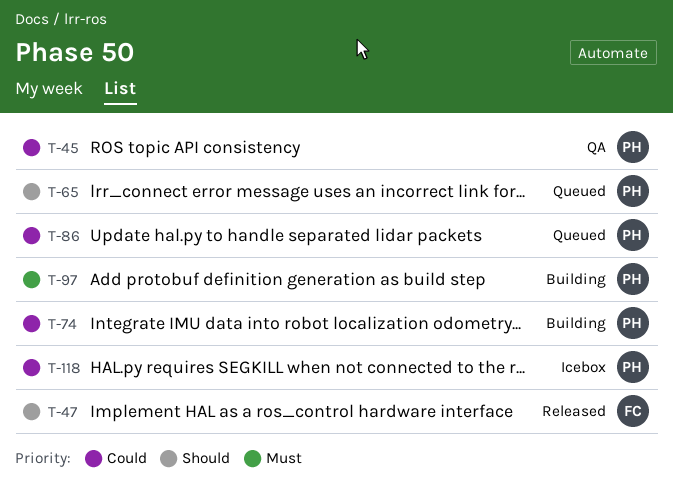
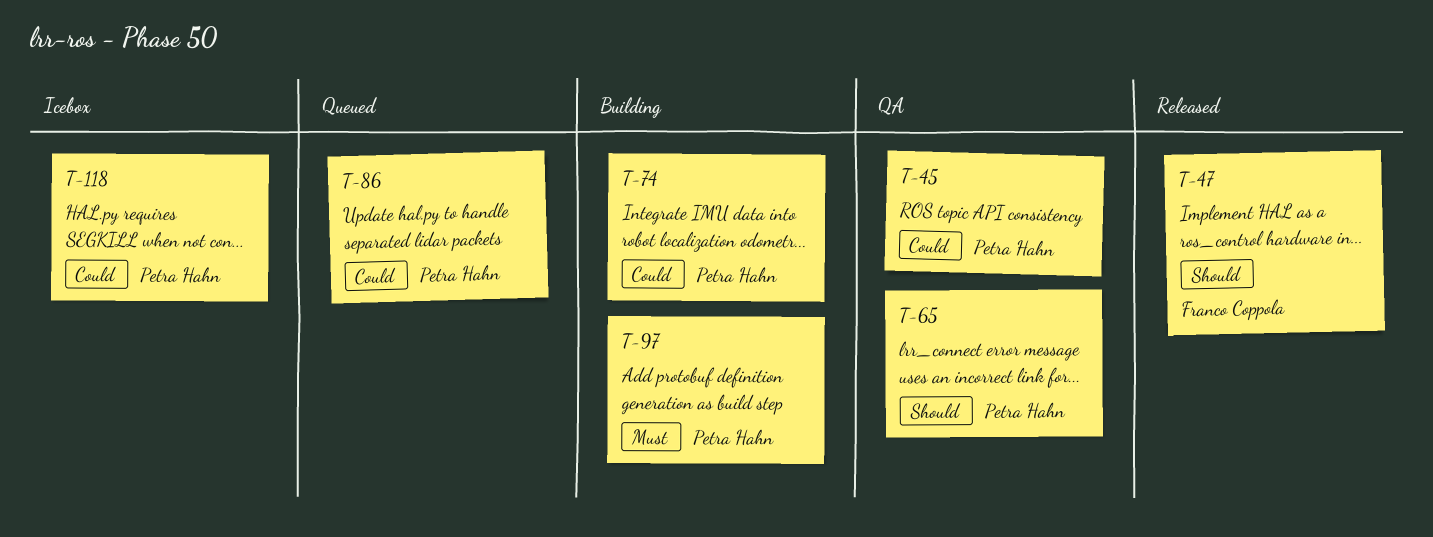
T-65, status: Queued -> QA

